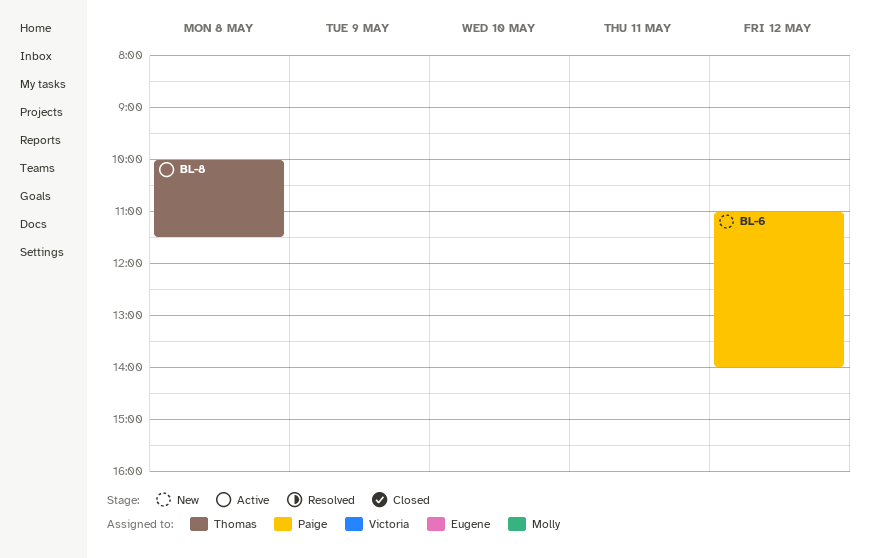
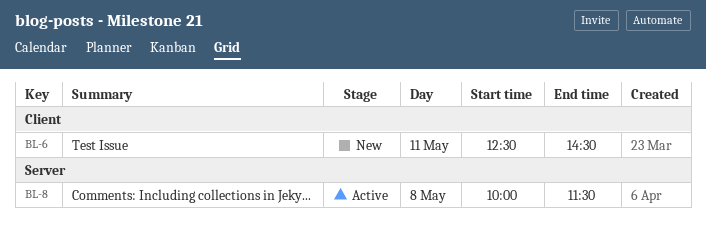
BL-6, day: May 12 -> May 11
BL-6, begins: 11:00 -> 12:30
BL-6, ends: 14:00 -> 14:30

